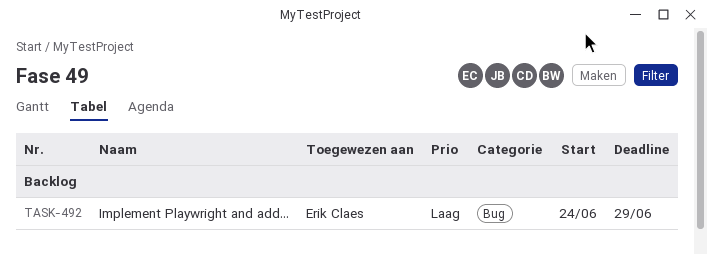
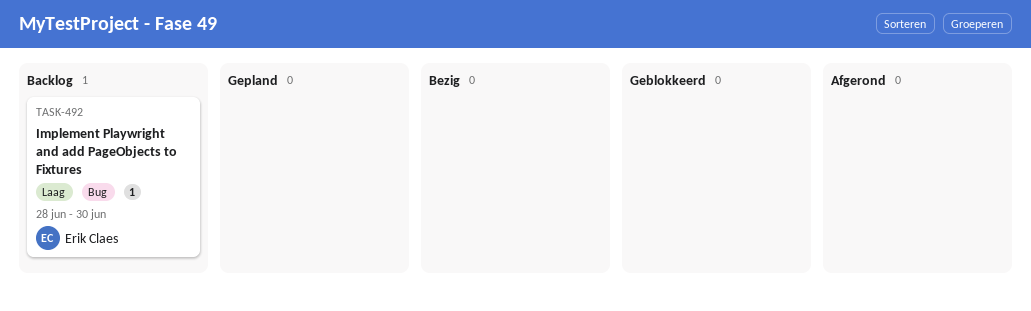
TASK-492, start: Jun 24 -> Jun 28
TASK-492, due: Jun 29 -> Jun 30

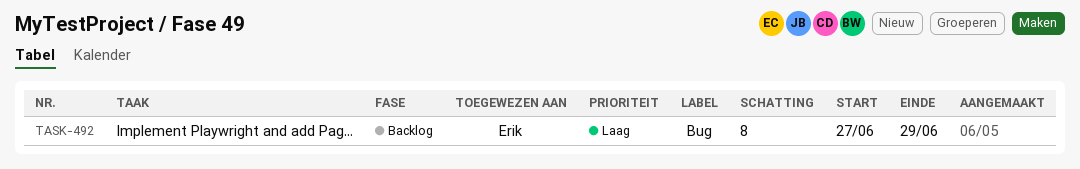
TASK-492, estimate: 1 -> 8
TASK-492, start: Jun 28 -> Jun 27
TASK-492, due: Jun 30 -> Jun 29

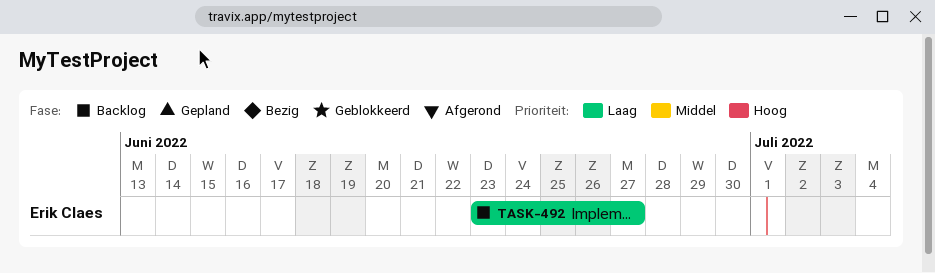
TASK-492, start: Jun 27 -> Jun 23
TASK-492, due: Jun 29 -> Jun 27

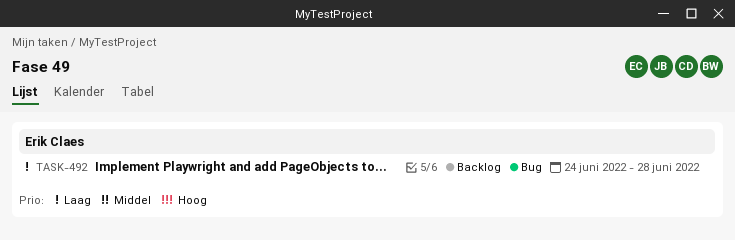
TASK-492, start: Jun 23 -> Jun 24
TASK-492, due: Jun 27 -> Jun 28

